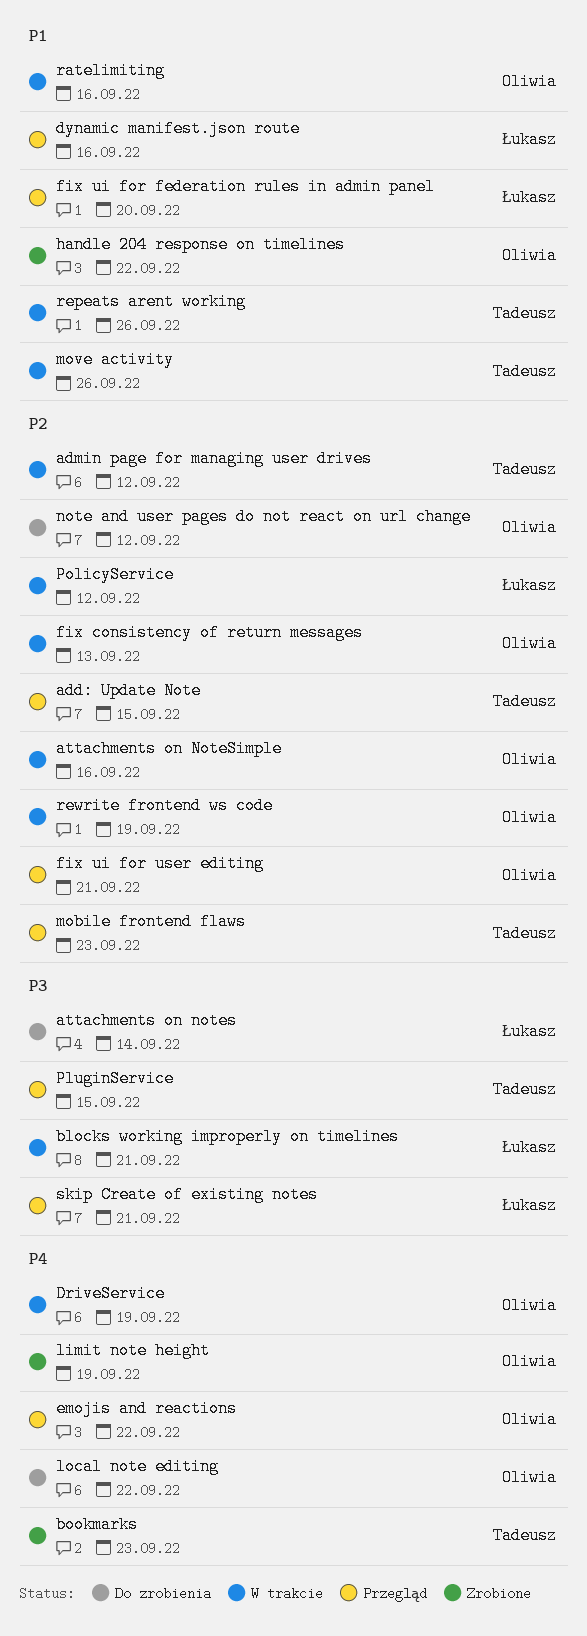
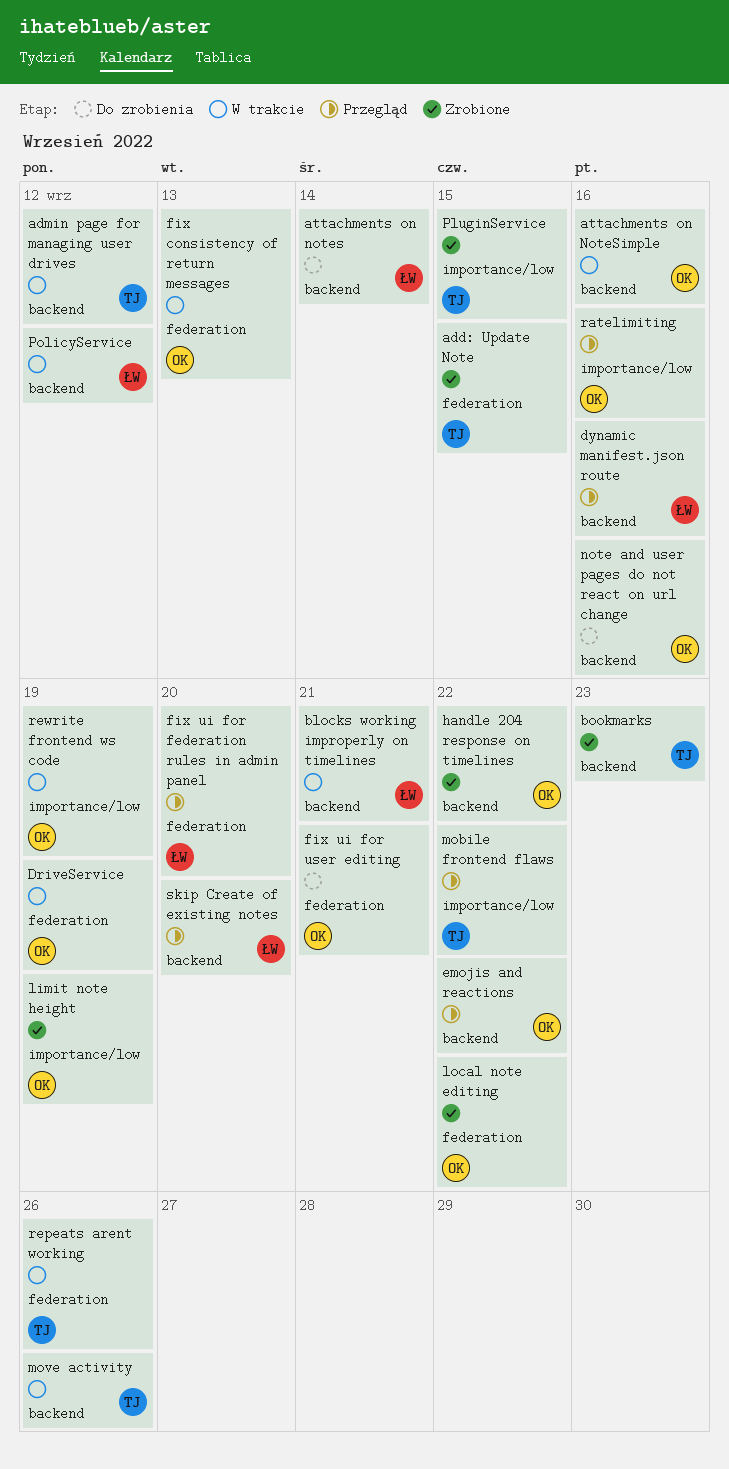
add: Update Note, status: Przegląd -> Zrobione
fix ui for user editing, status: Przegląd -> Do zrobienia
local note editing, status: Do zrobienia -> Zrobione
mobile frontend flaws, due: Sep 23 -> Sep 22
note and user pages do not react on url change, due: Sep 12 -> Sep 16
PluginService, status: Przegląd -> Zrobione
ratelimiting, status: W trakcie -> Przegląd
skip Create of existing notes, due: Sep 21 -> Sep 20

